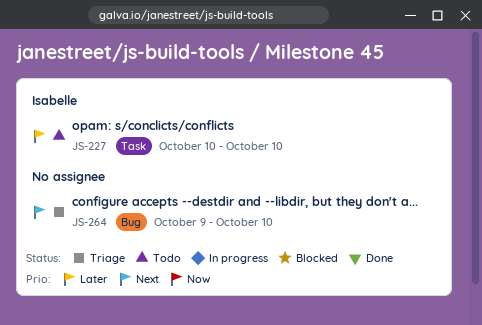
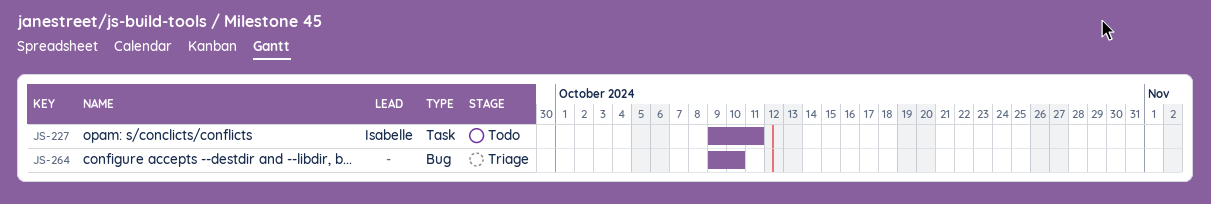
JS-227, start: Oct 10 -> Oct 9
JS-227, due: Oct 10 -> Oct 11

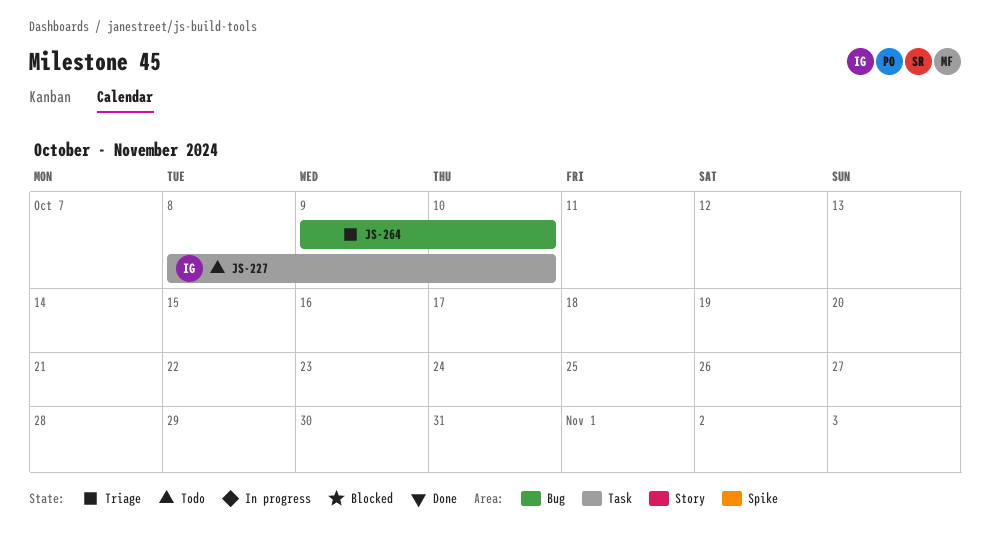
JS-227, start: Oct 9 -> Oct 8
JS-227, due: Oct 11 -> Oct 10

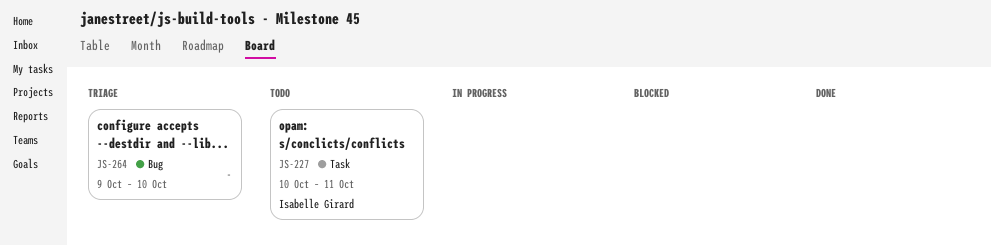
JS-227, start: Oct 8 -> Oct 10
JS-227, due: Oct 10 -> Oct 11

